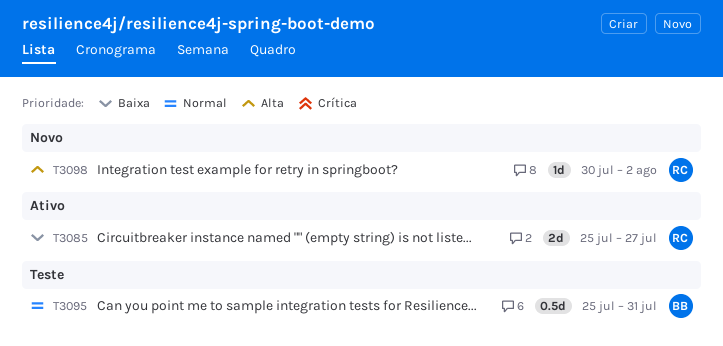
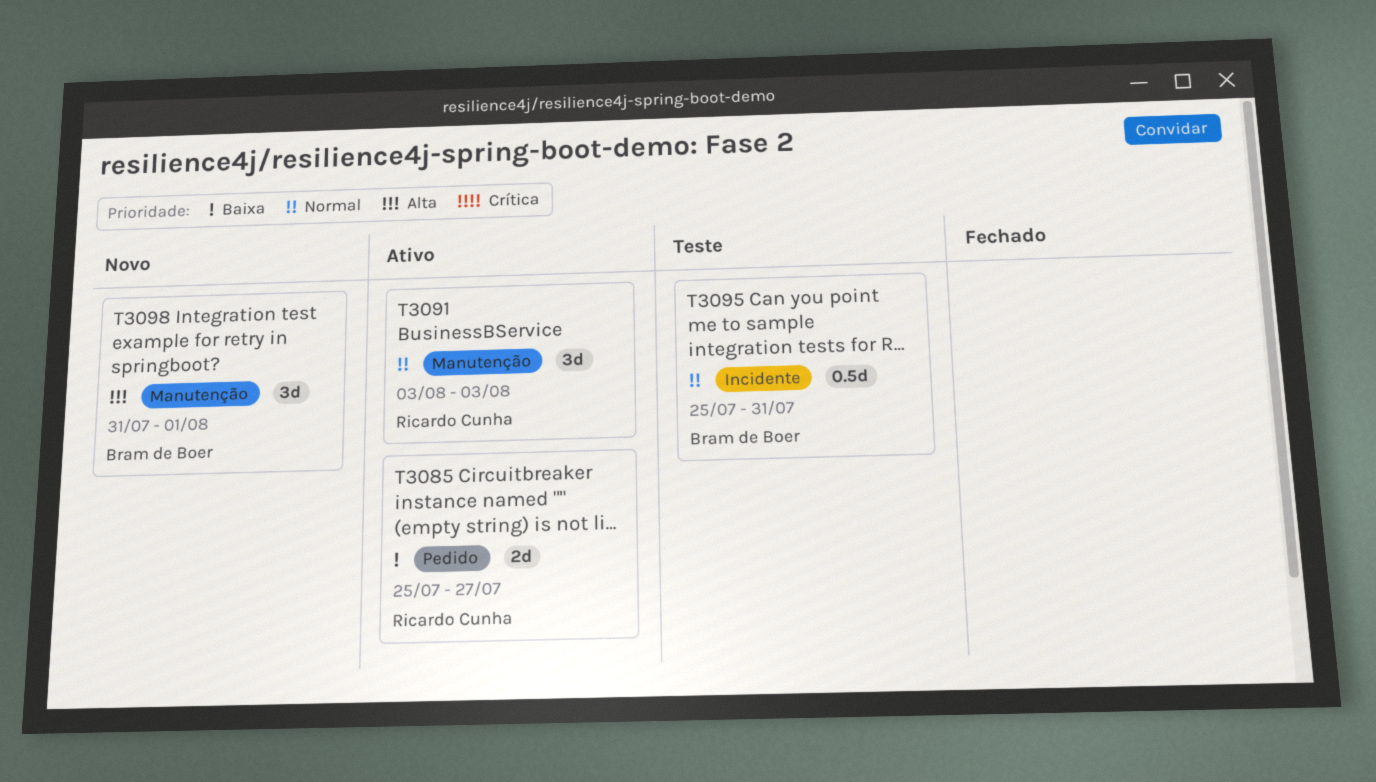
T3091: none -> present
T3098, owner: Ricardo Cunha -> Bram de Boer
T3098, estimate: 1d -> 3d
T3098, start: Jul 30 -> Jul 31
T3098, due: Aug 2 -> Aug 1

